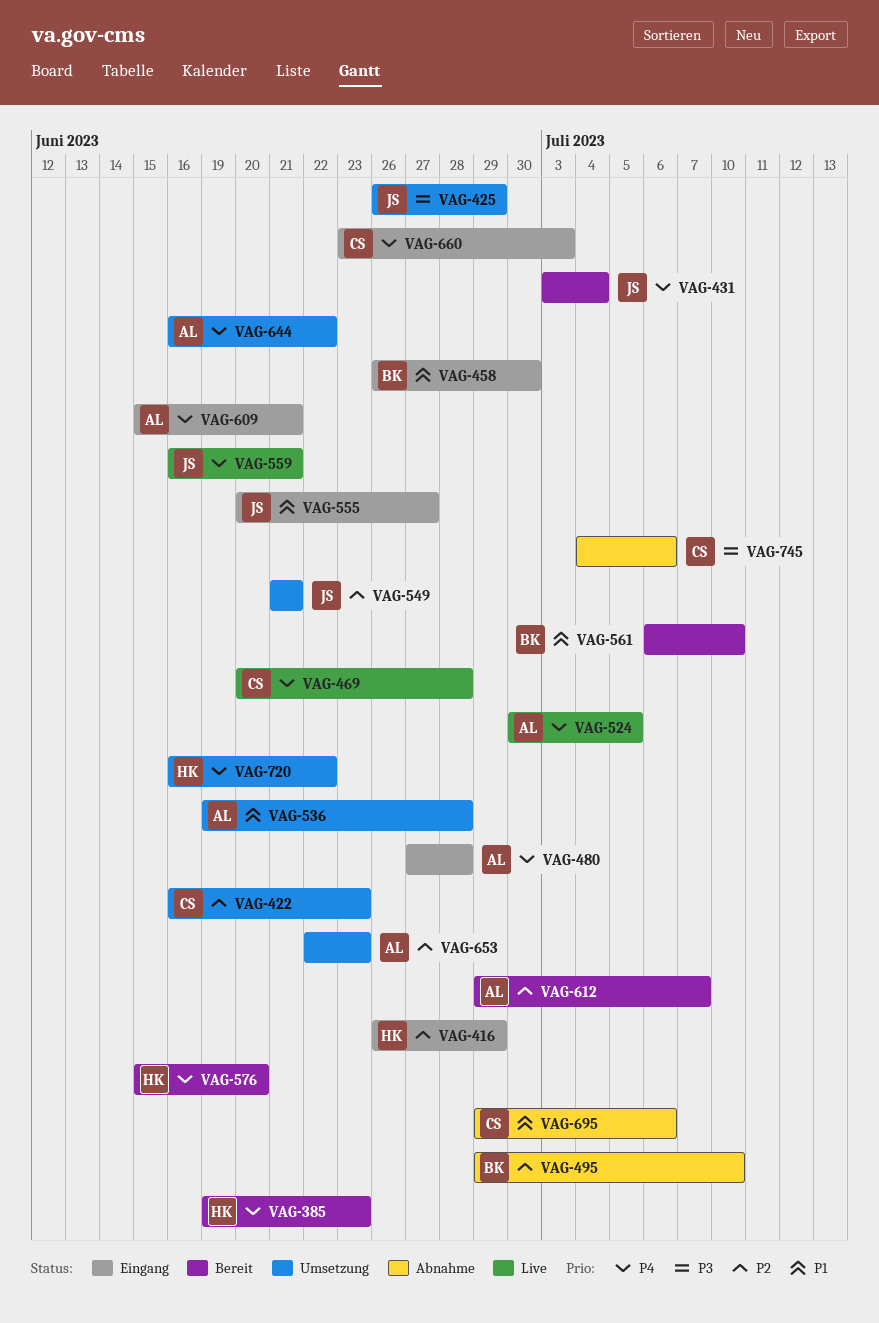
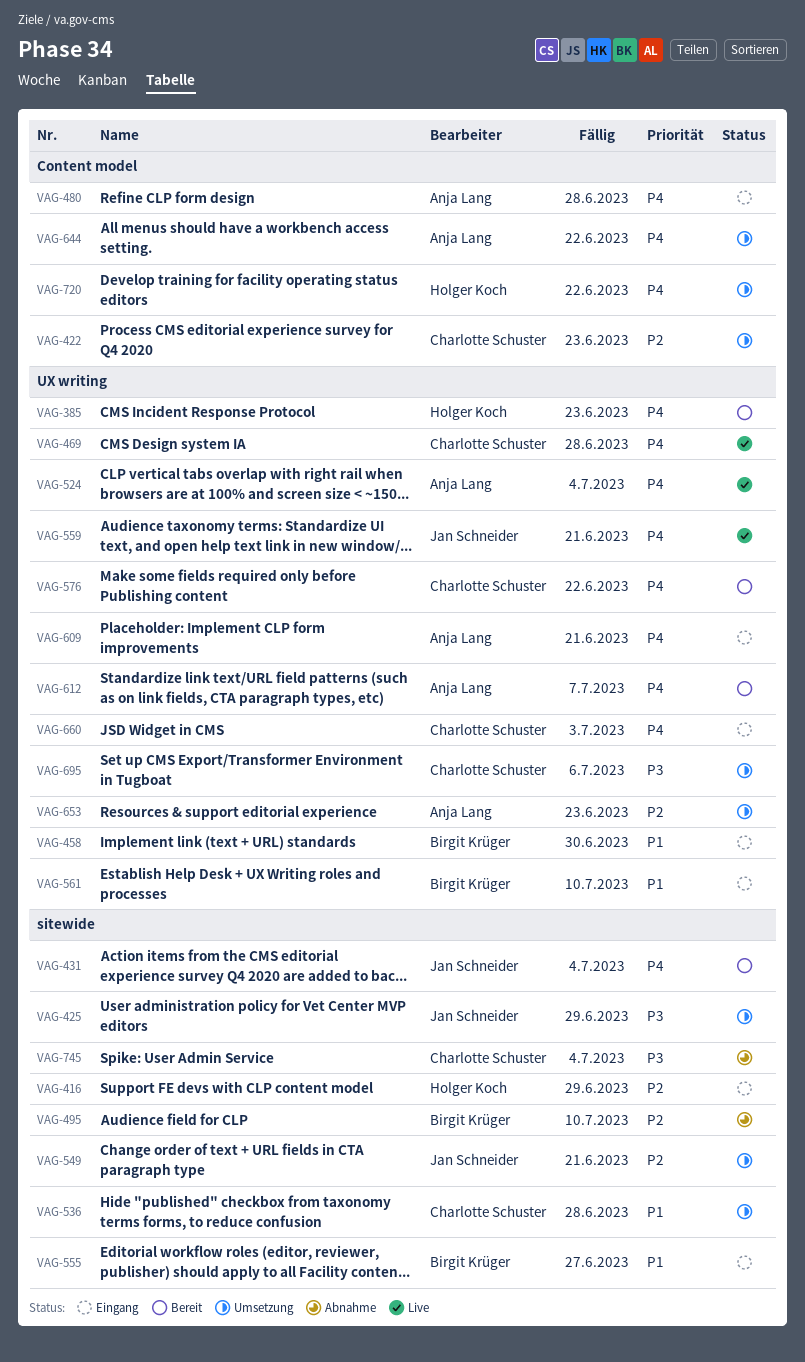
VAG-524, due: Jul 5 -> Jul 4
VAG-536, owner: Anja Lang -> Charlotte Schuster
VAG-555, owner: Jan Schneider -> Birgit Krüger
VAG-561, status: Bereit -> Eingang
VAG-576, owner: Holger Koch -> Charlotte Schuster
VAG-576, due: Jun 20 -> Jun 22
VAG-612, priority: P2 -> P4
VAG-695, status: Abnahme -> Umsetzung
VAG-695, priority: P1 -> P3
VAG-745, due: Jul 6 -> Jul 4

